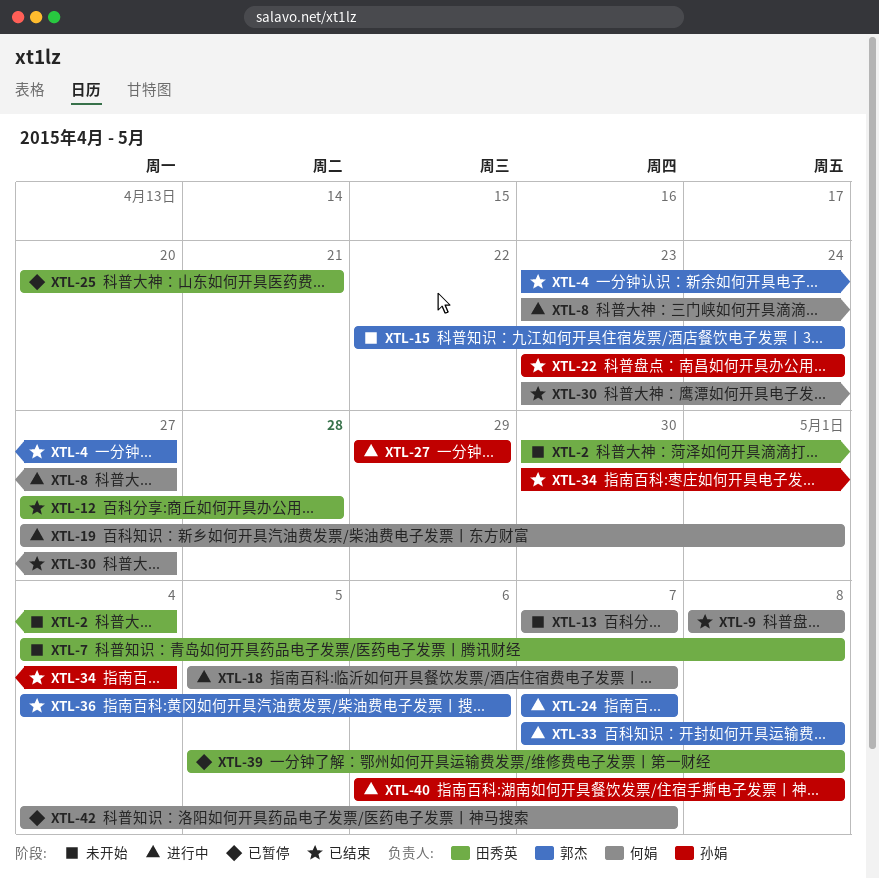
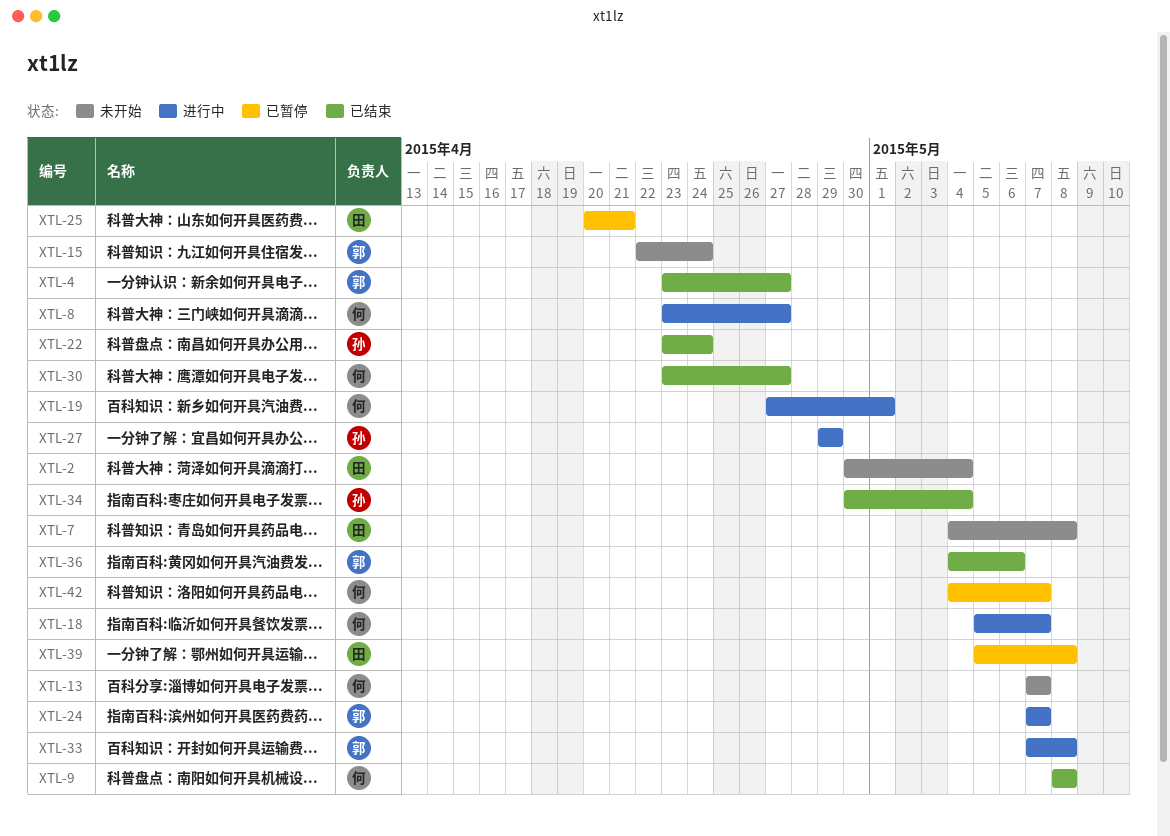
XTL-12: present -> none
XTL-40: present -> none

